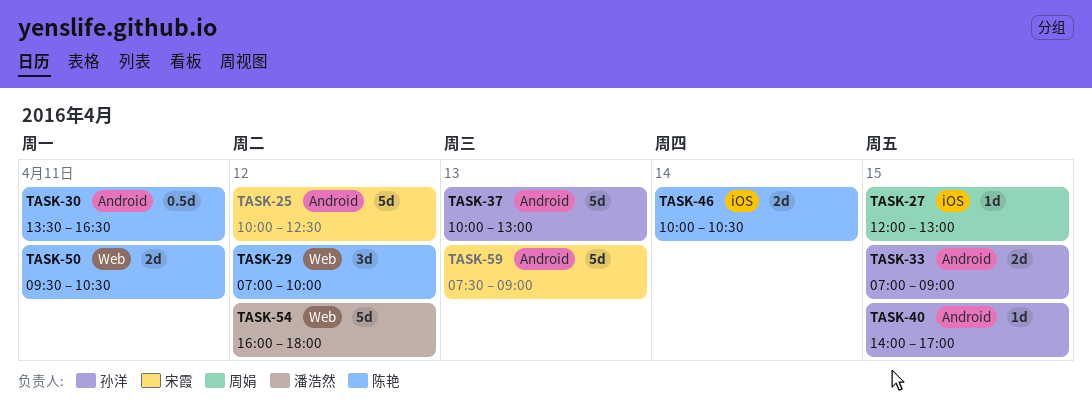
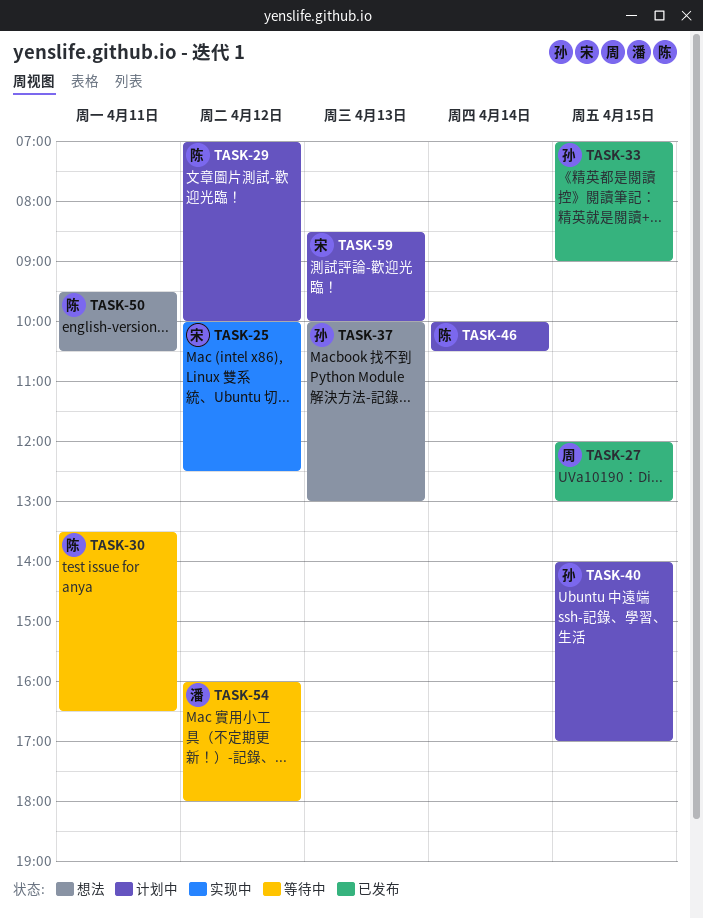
TASK-59, begins: 07:30 -> 08:30
TASK-59, ends: 09:00 -> 10:00

